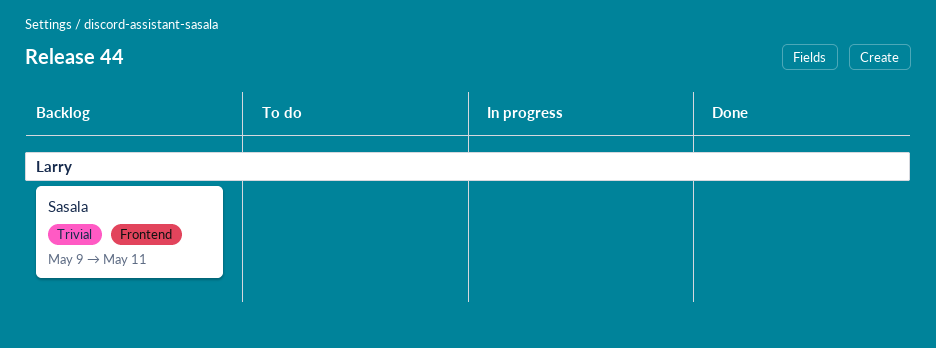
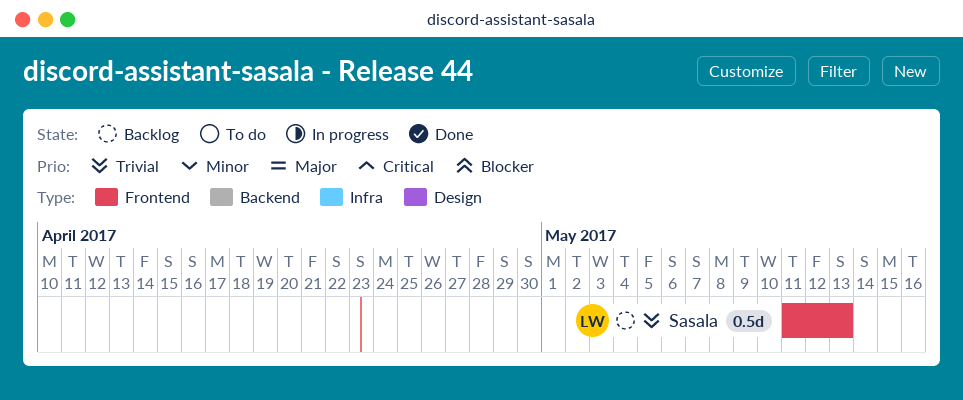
Sasala, start: May 9 -> May 11
Sasala, due: May 11 -> May 13

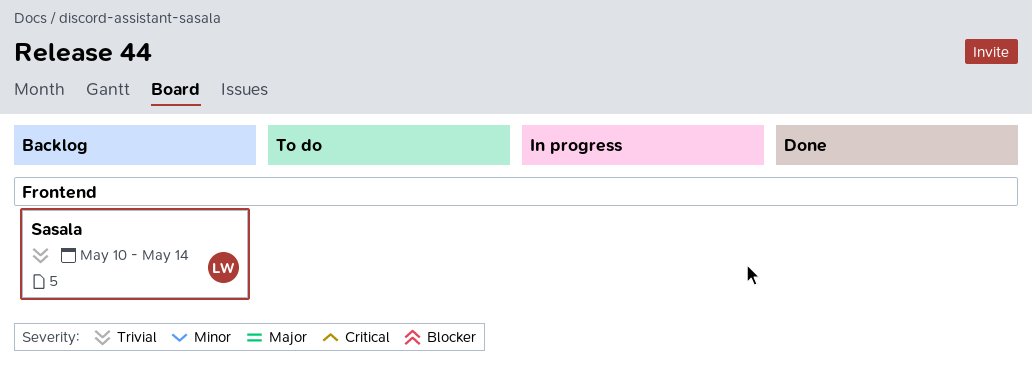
Sasala, start: May 11 -> May 10
Sasala, due: May 13 -> May 14

